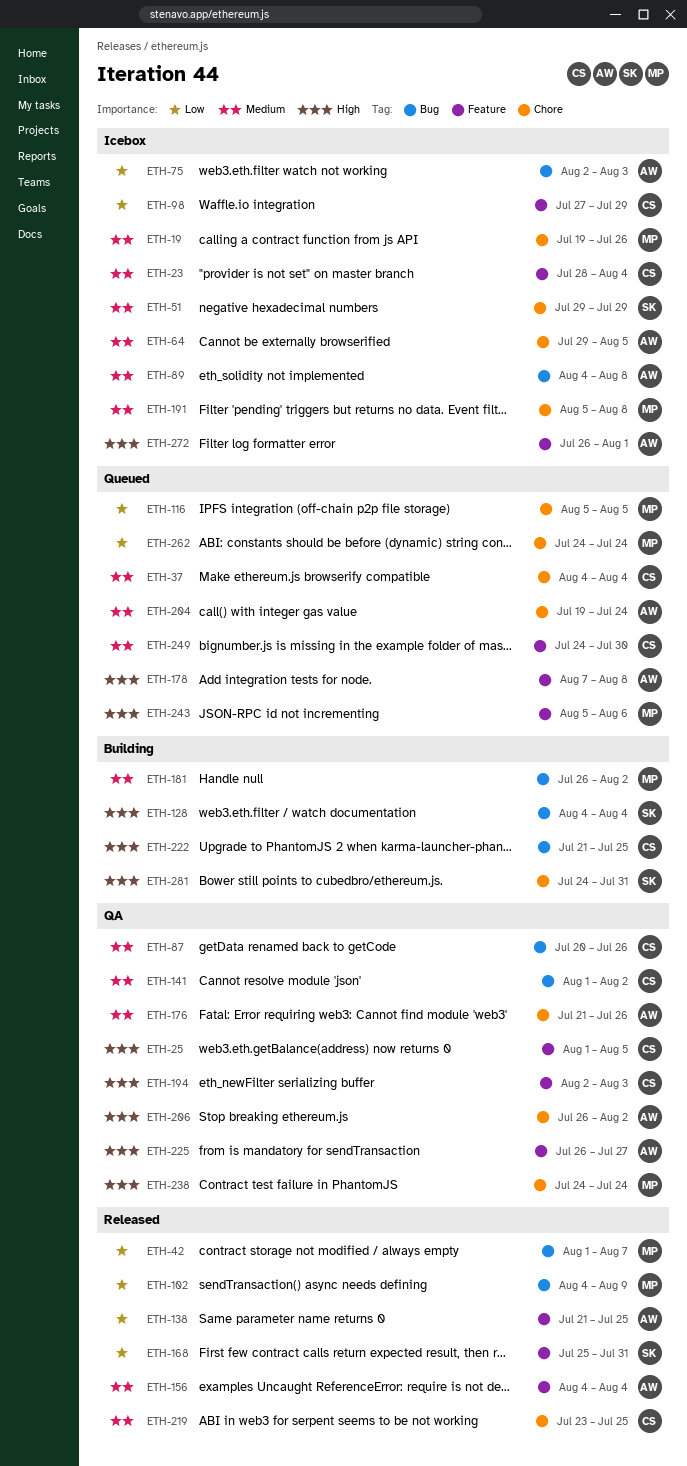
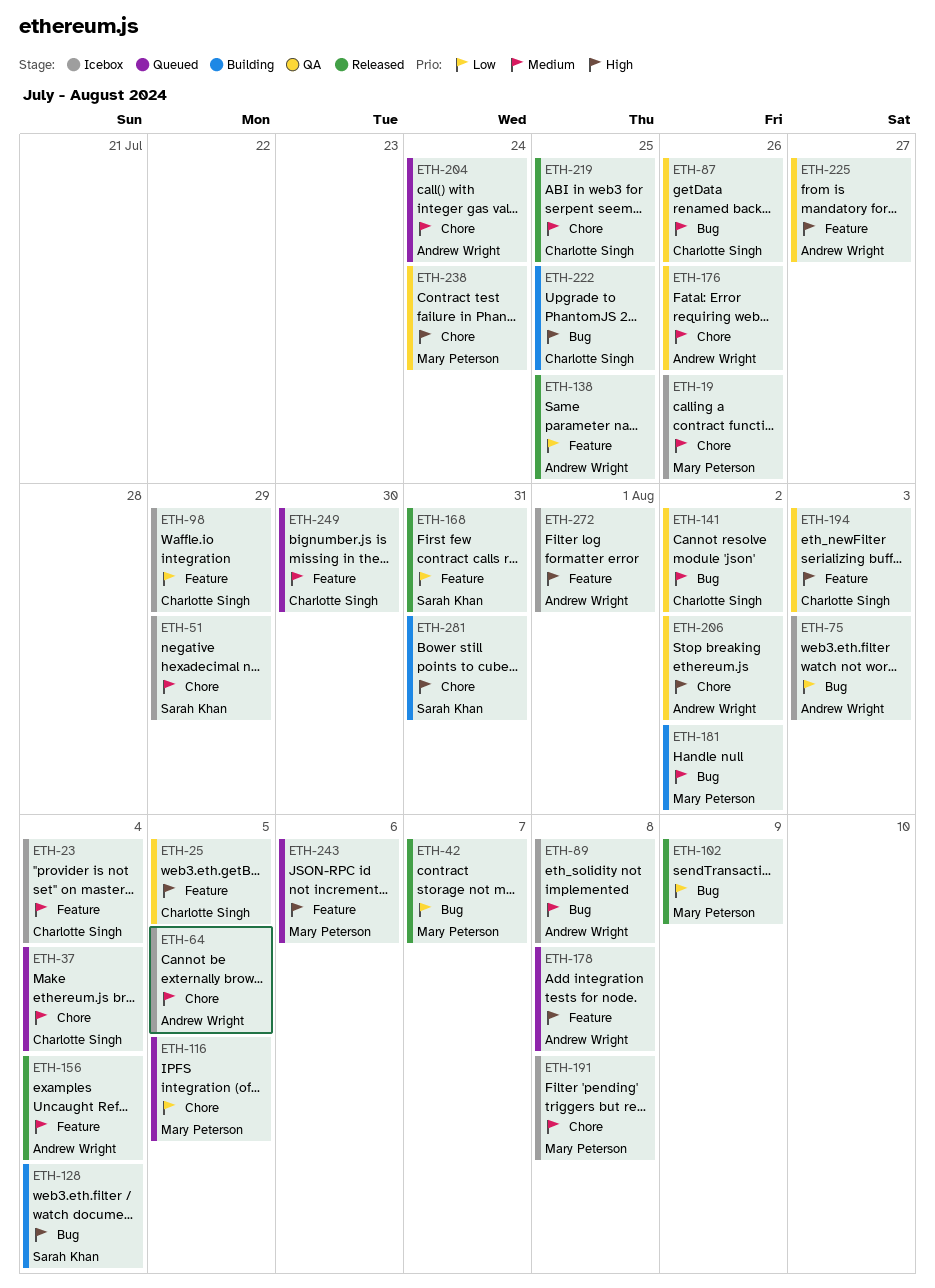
ETH-262: present -> none

